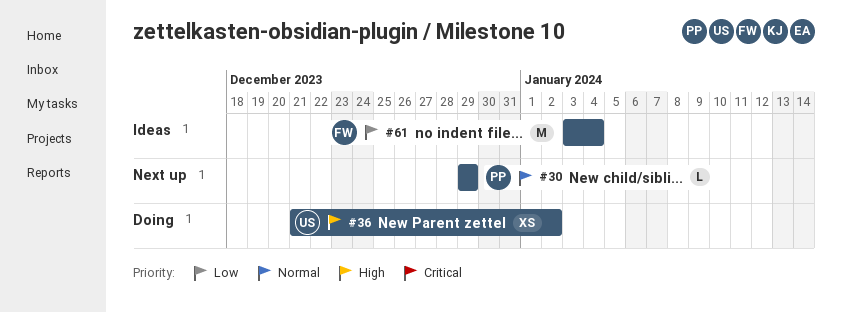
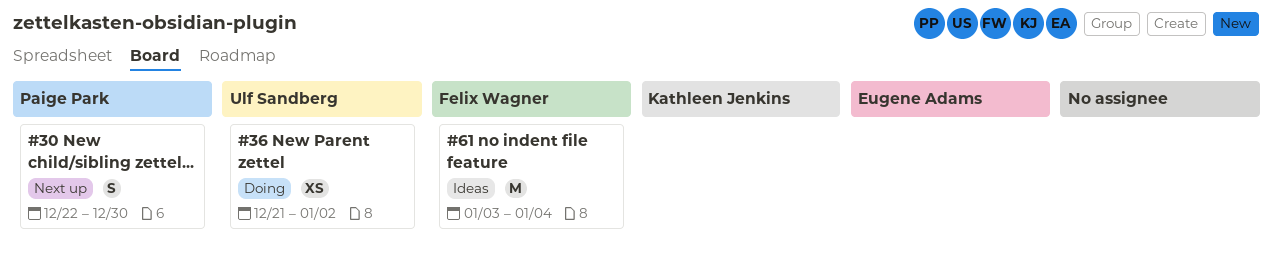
#30, estimate: L -> S
#30, start: Dec 29 -> Dec 22
#30, due: Dec 29 -> Dec 30

